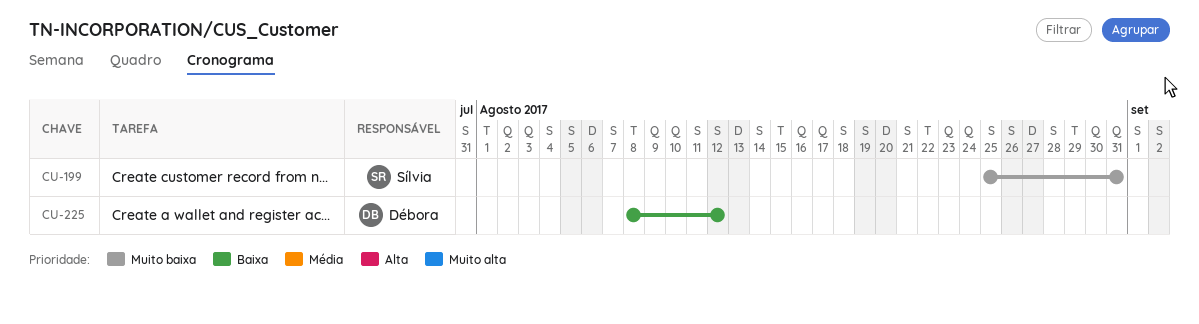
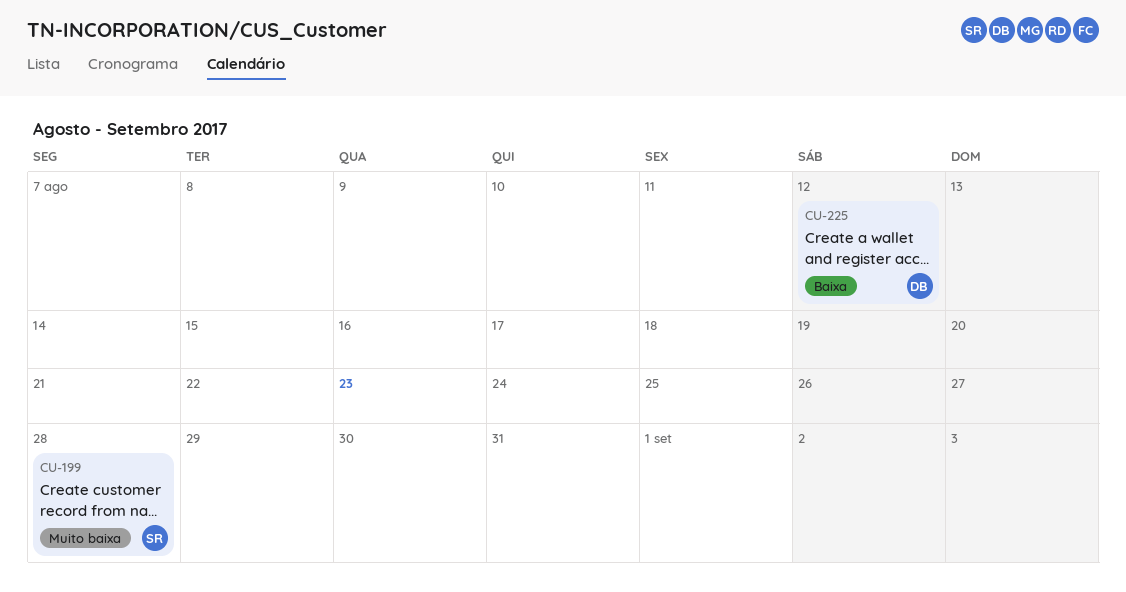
CU-199, due: Aug 31 -> Aug 28

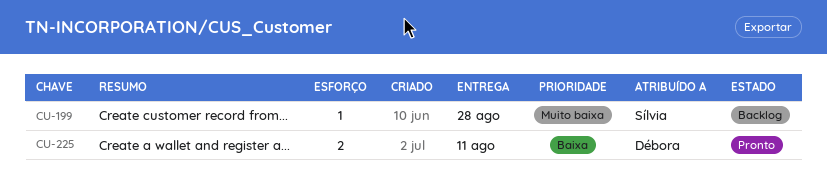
CU-225, due: Aug 12 -> Aug 11

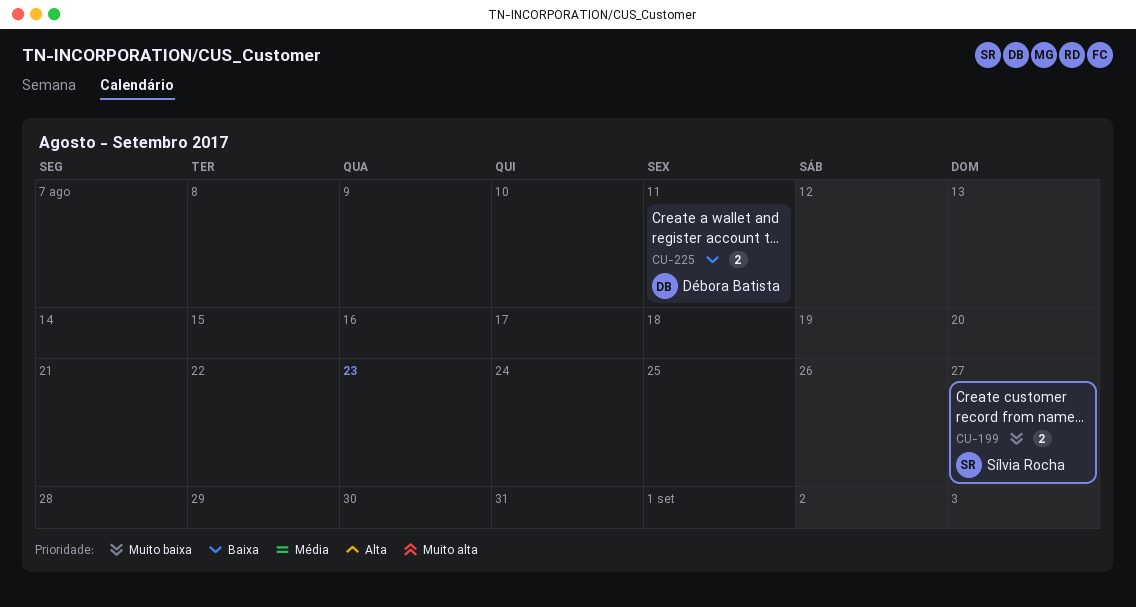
CU-199, estimate: 1 -> 2
CU-199, due: Aug 28 -> Aug 27

